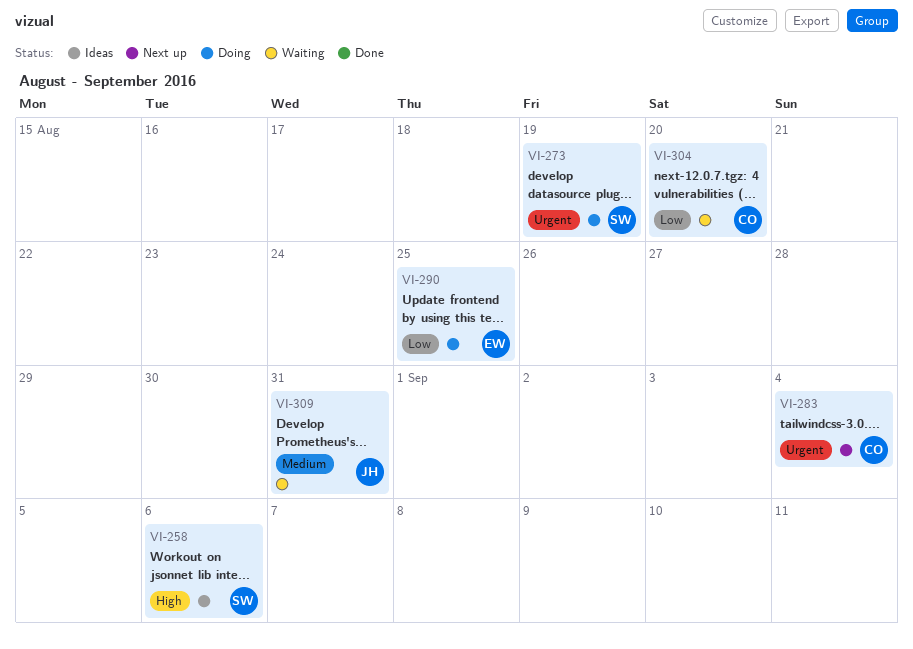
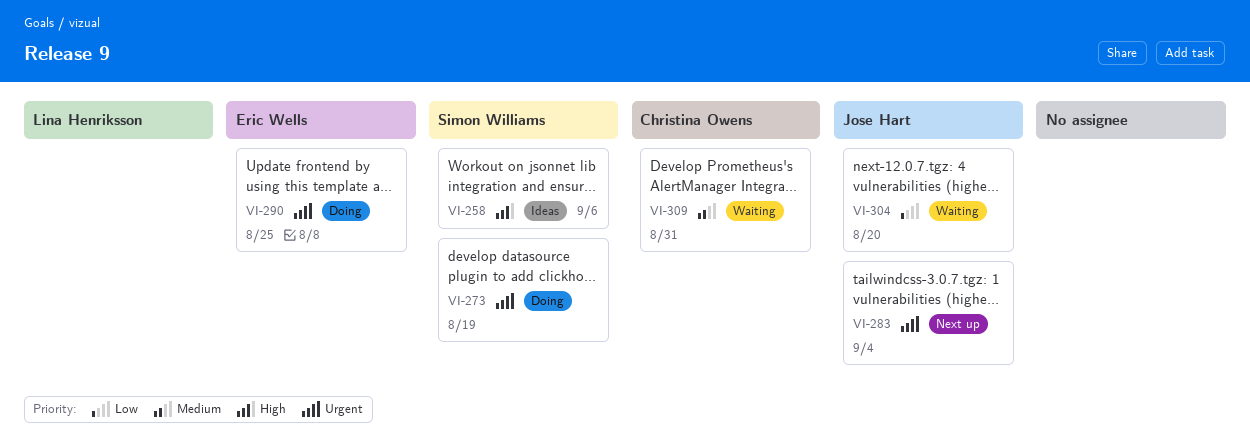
VI-283, owner: Christina Owens -> Jose Hart
VI-290, priority: Low -> Urgent
VI-304, owner: Christina Owens -> Jose Hart
VI-309, owner: Jose Hart -> Christina Owens

